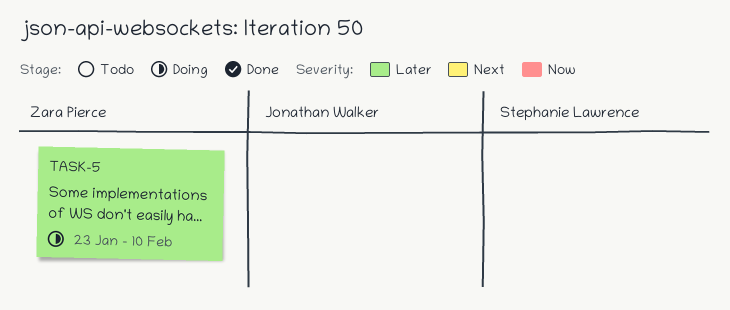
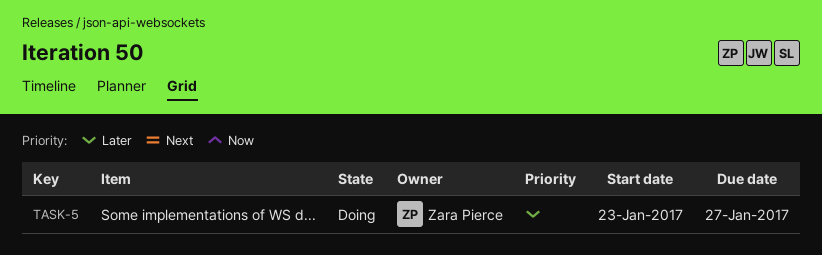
TASK-5, due: Feb 10 -> Jan 27

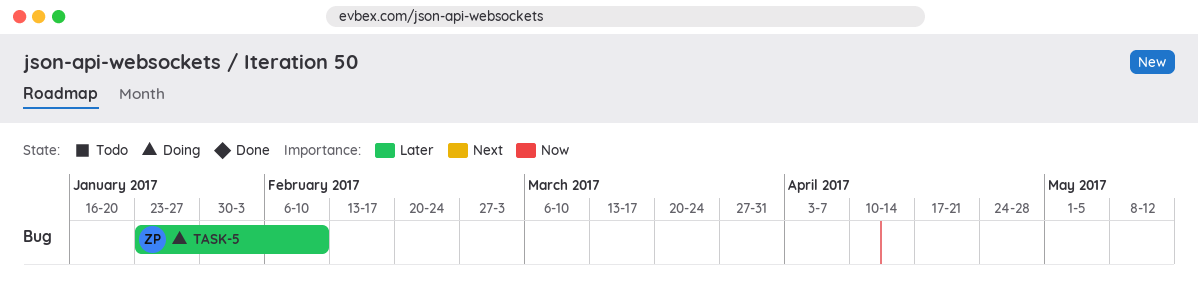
TASK-5, due: Jan 27 -> Feb 10

